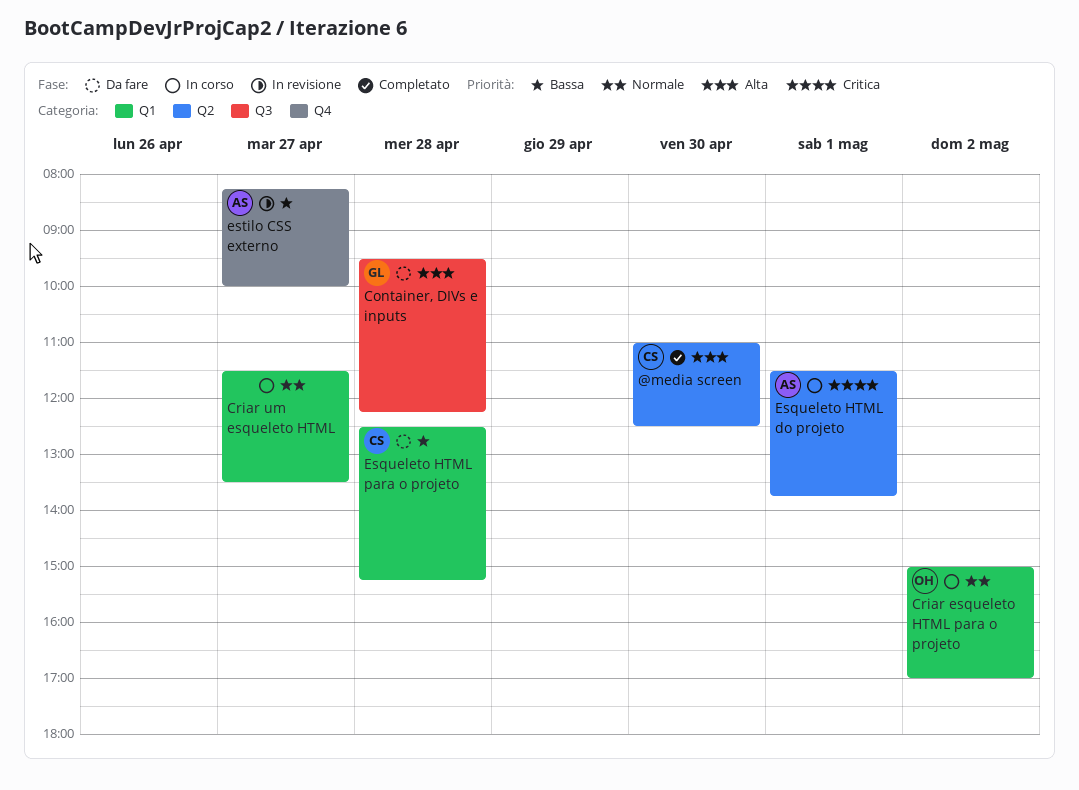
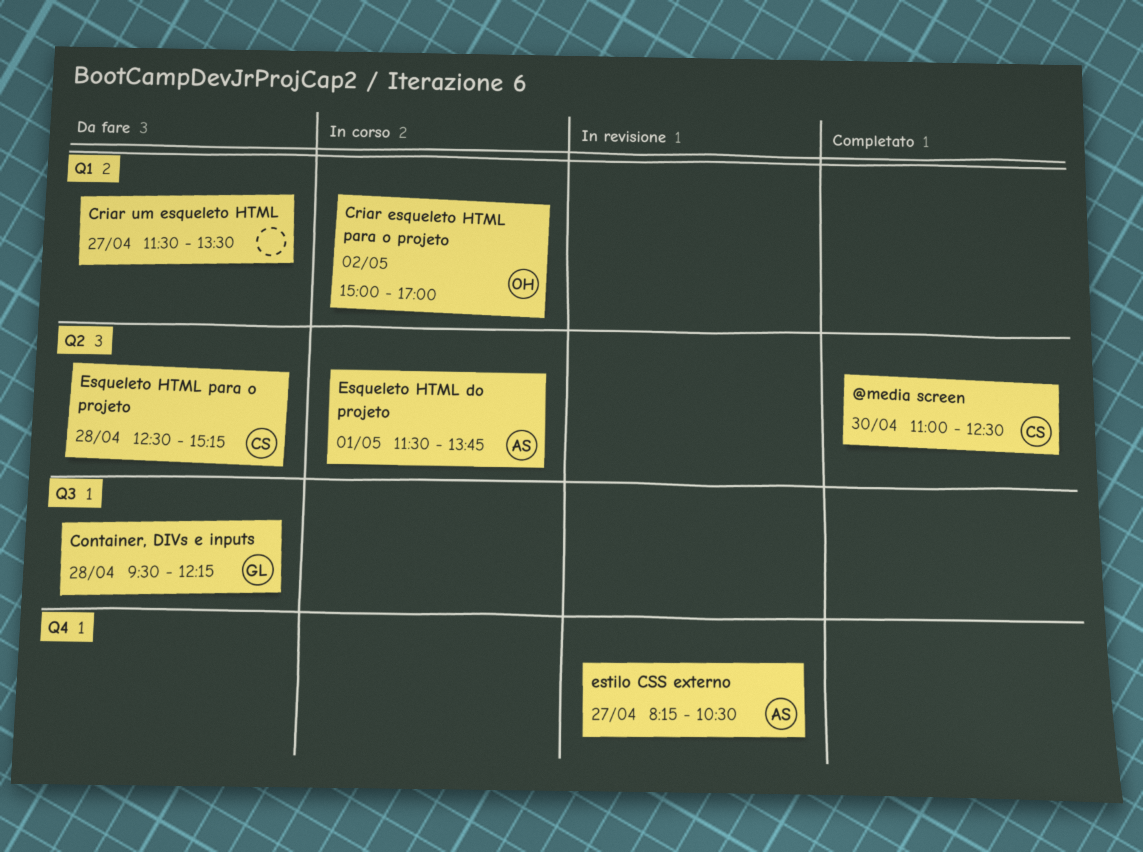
Criar um esqueleto HTML, status: In corso -> Da fare
Esqueleto HTML para o projeto, label: Q1 -> Q2
estilo CSS externo, ends: 10:00 -> 10:30

